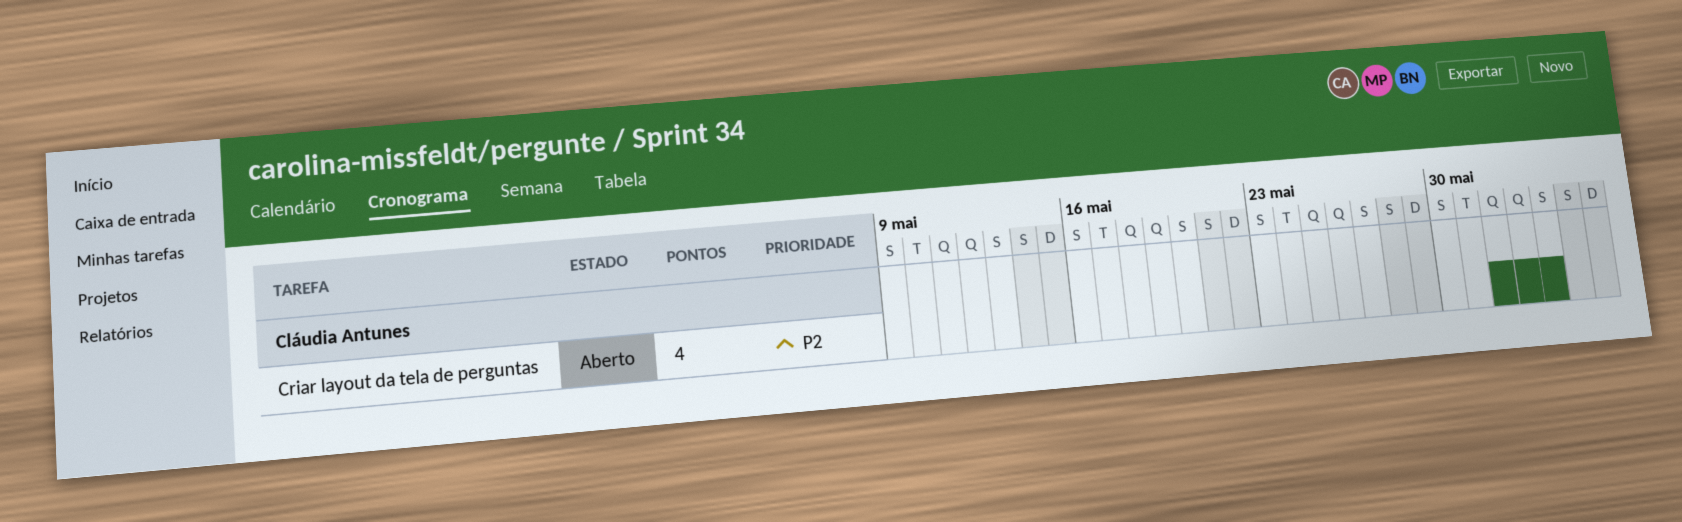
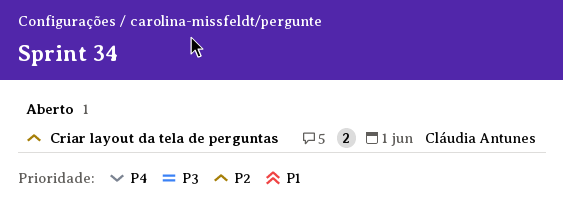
Criar layout da tela de perguntas, estimate: 4 -> 2
Criar layout da tela de perguntas, due: Jun 3 -> Jun 1

